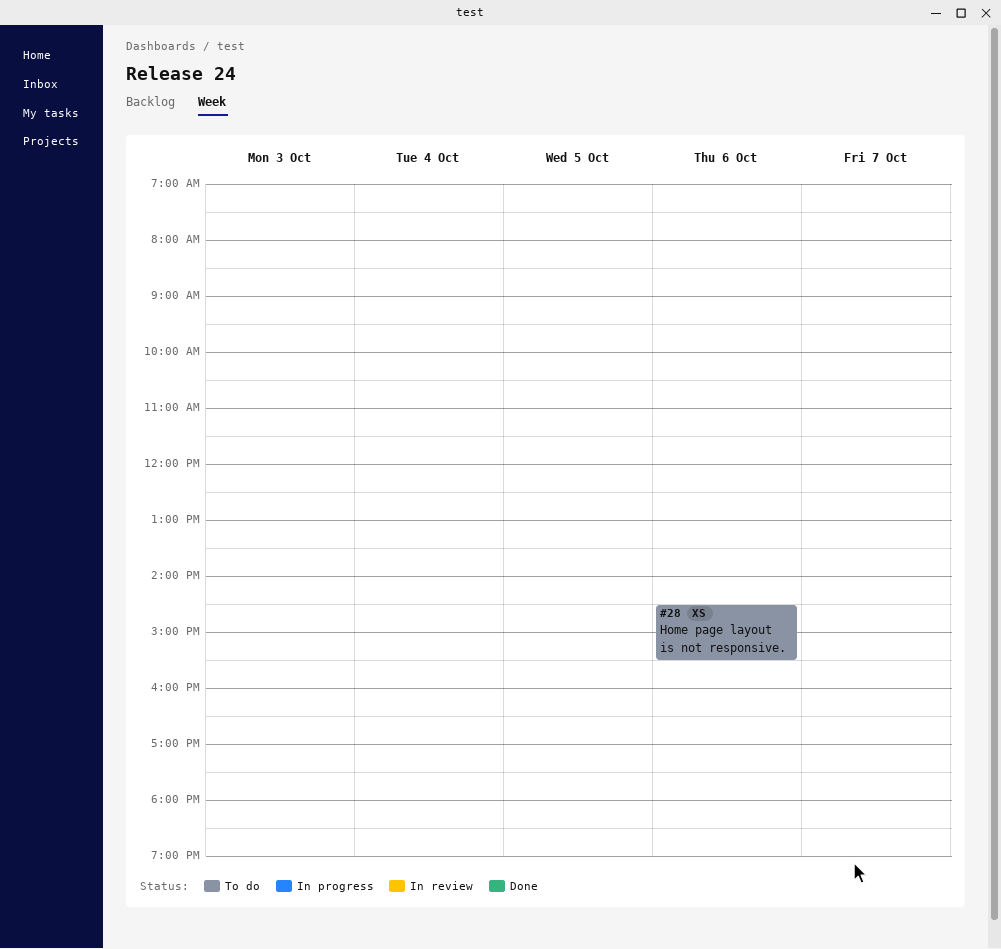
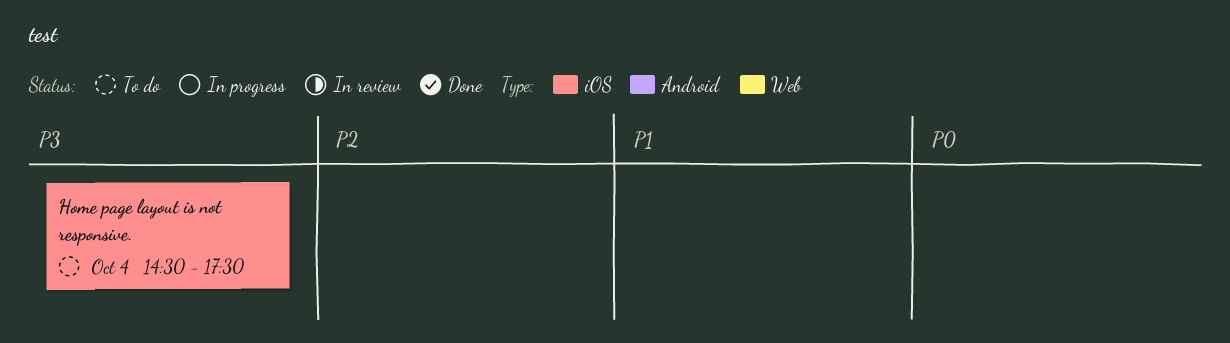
Home page layout is not responsive., day: Oct 6 -> Oct 4
Home page layout is not responsive., ends: 15:30 -> 17:30

